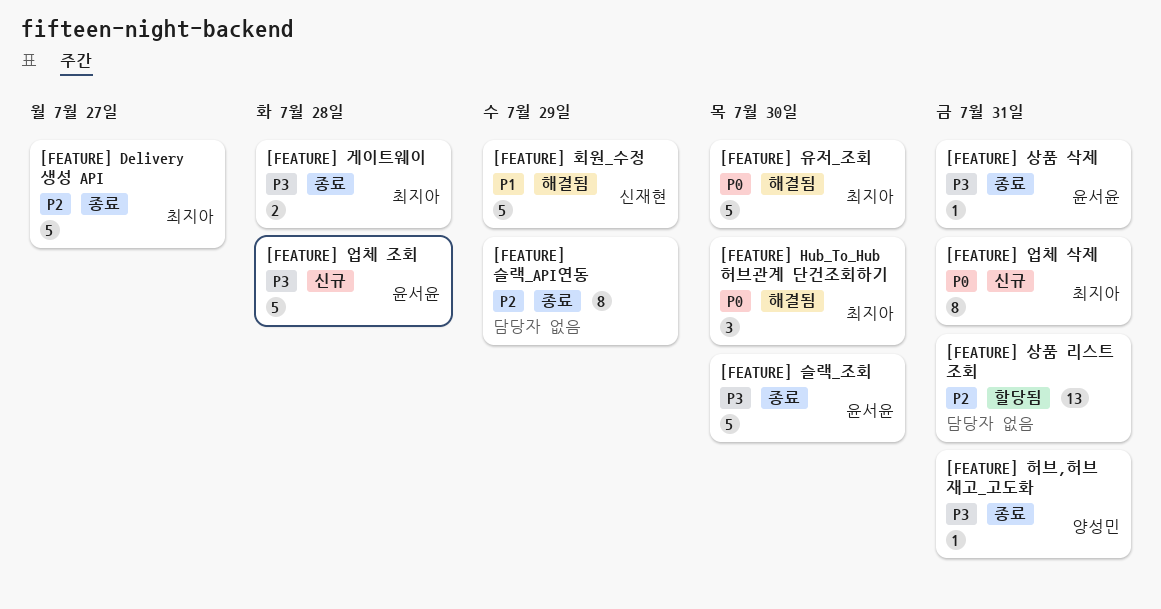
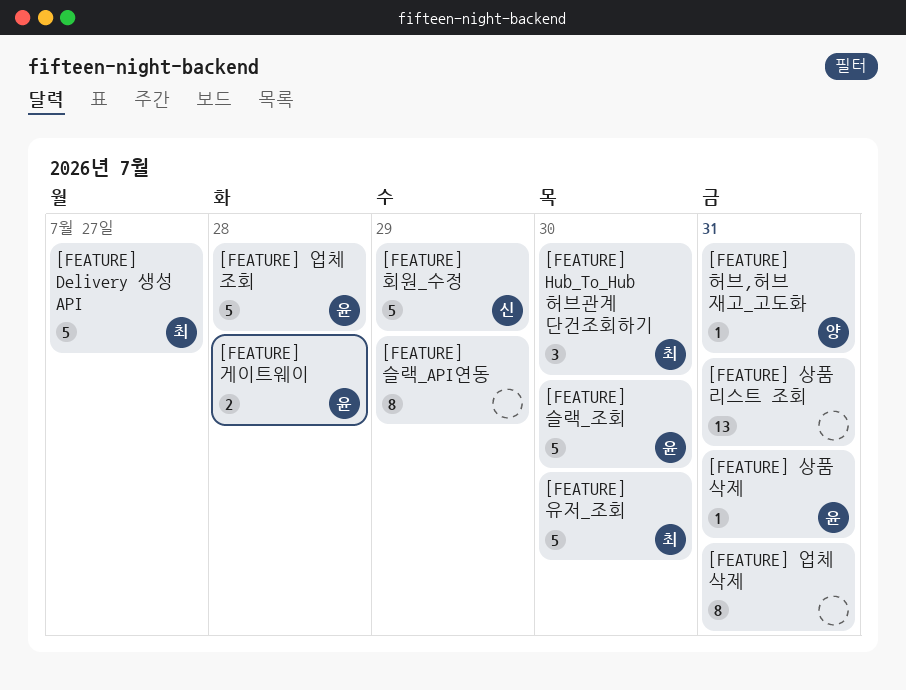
[FEATURE] 게이트웨이, owner: 최지아 -> 윤서윤
[FEATURE] 업체 삭제, owner: 최지아 -> none

